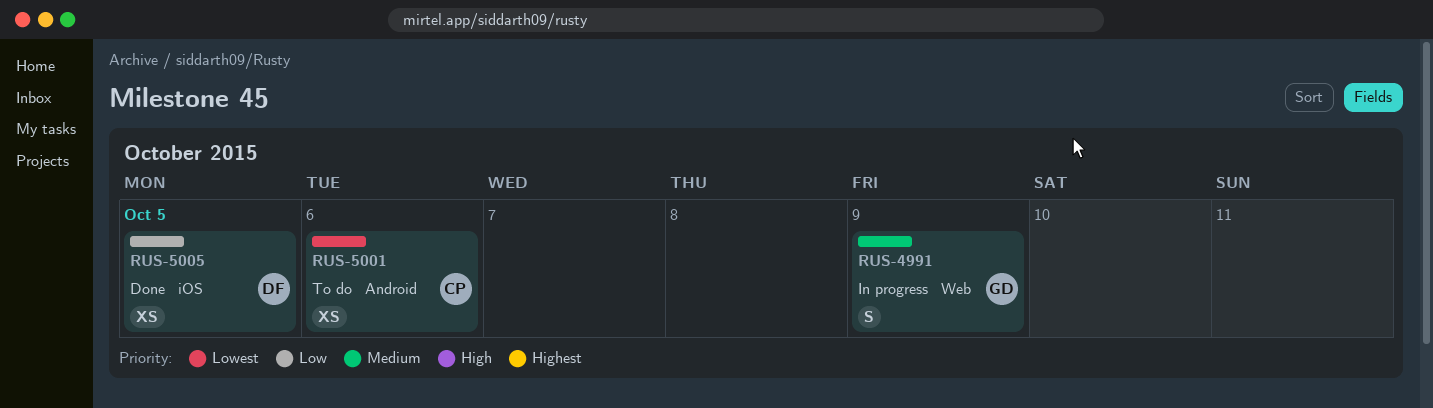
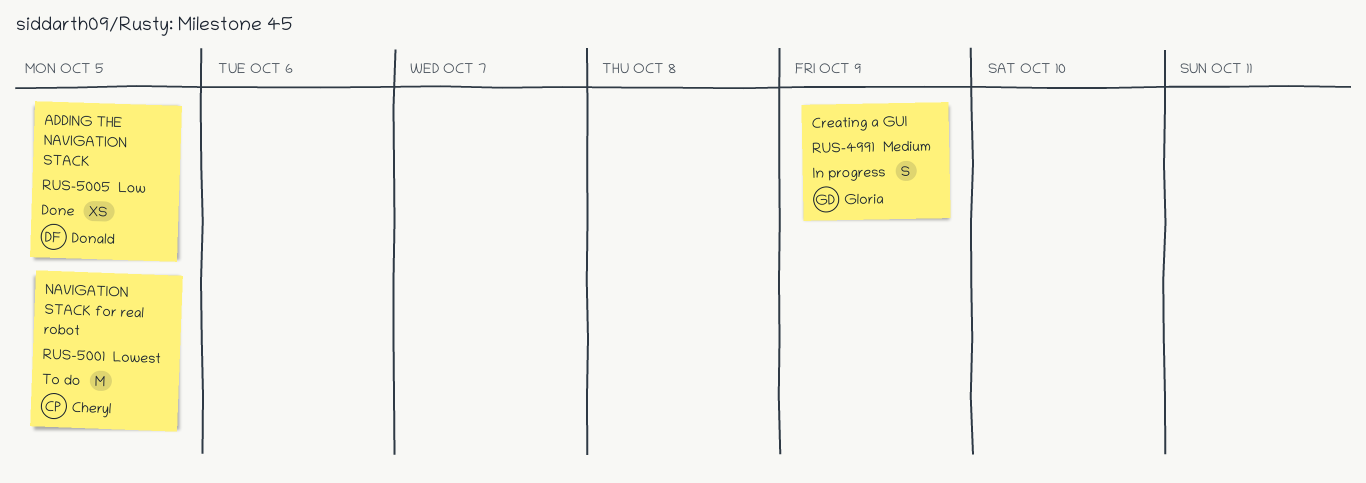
RUS-5001, estimate: XS -> M
RUS-5001, due: Oct 6 -> Oct 5

